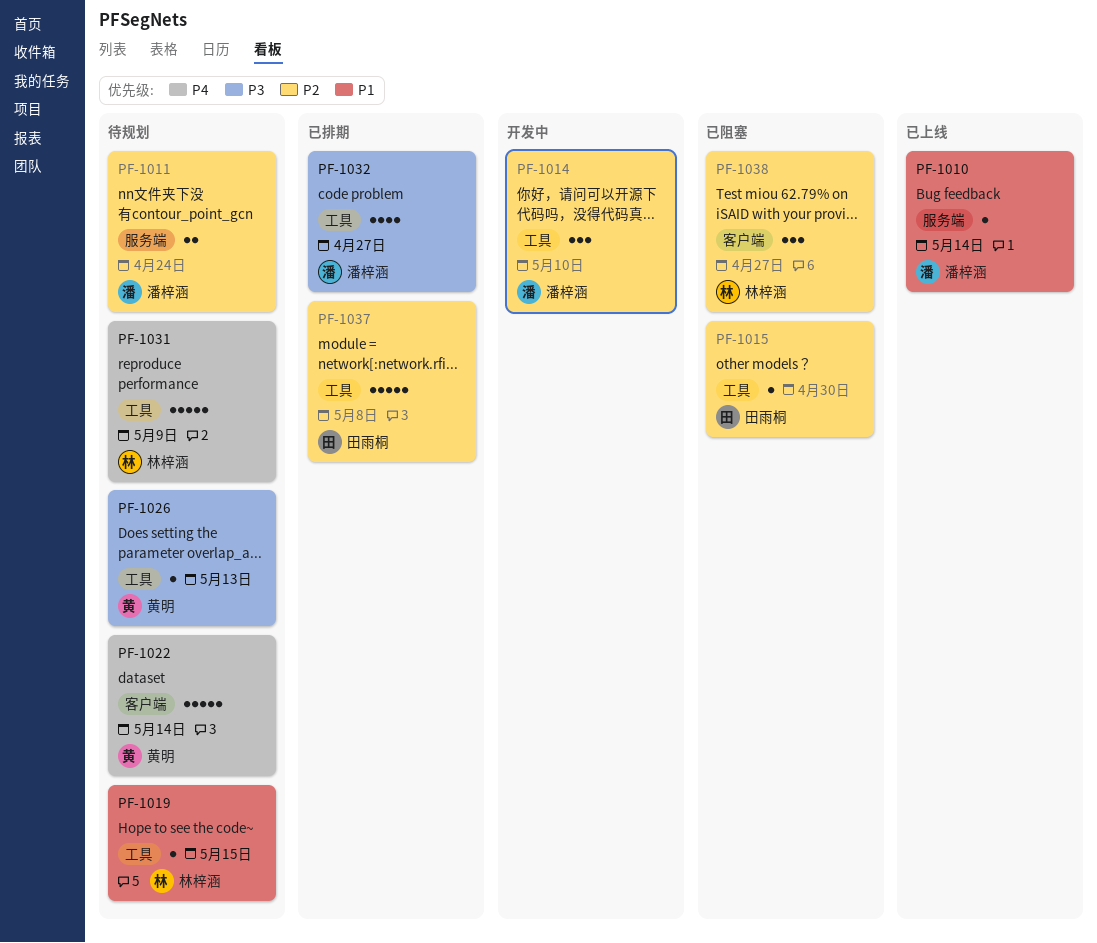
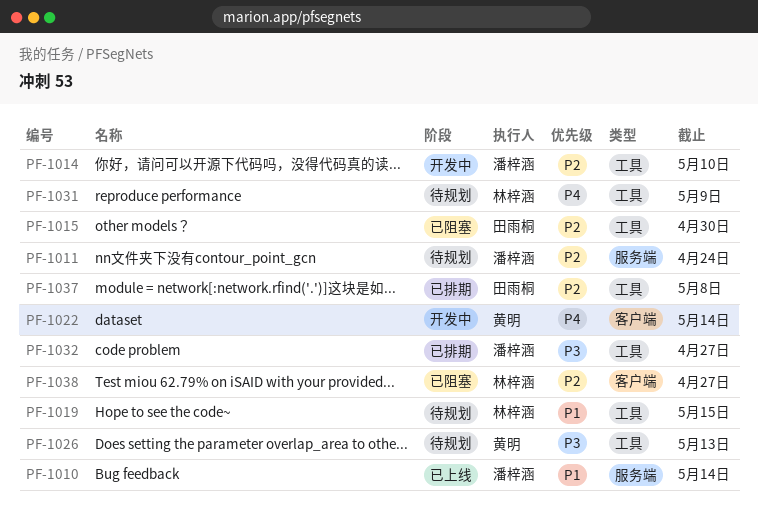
PF-1022, status: 待规划 -> 开发中

